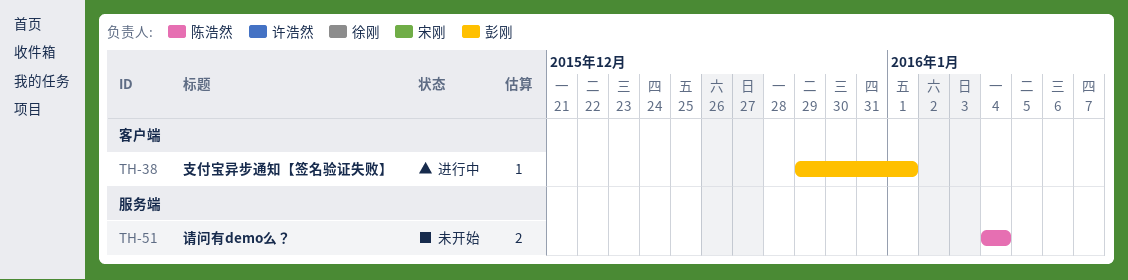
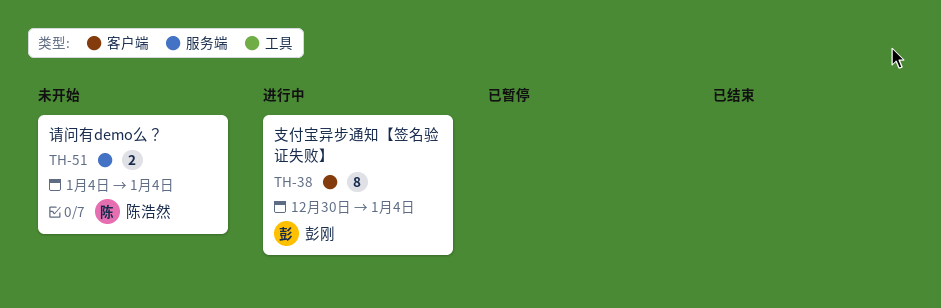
TH-38, estimate: 1 -> 8
TH-38, start: Dec 29 -> Dec 30
TH-38, due: Jan 1 -> Jan 4

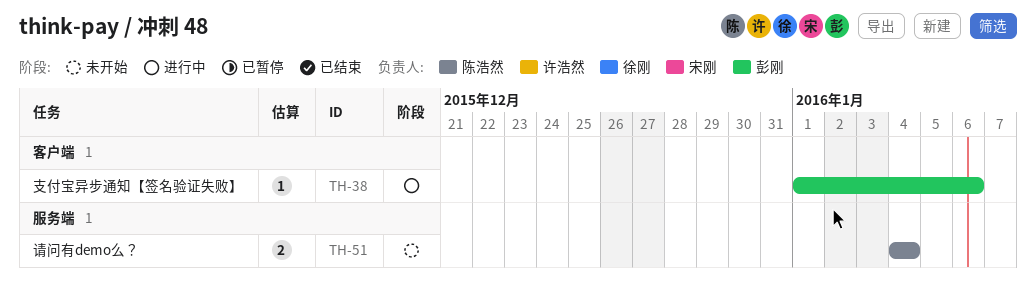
TH-38, estimate: 8 -> 1
TH-38, start: Dec 30 -> Jan 1
TH-38, due: Jan 4 -> Jan 6

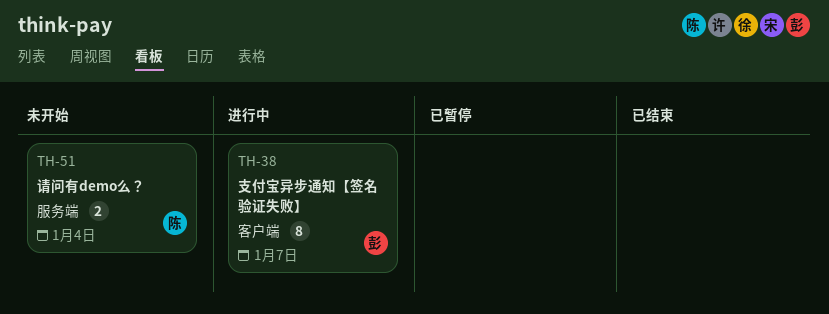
TH-38, estimate: 1 -> 8
TH-38, due: Jan 6 -> Jan 7

